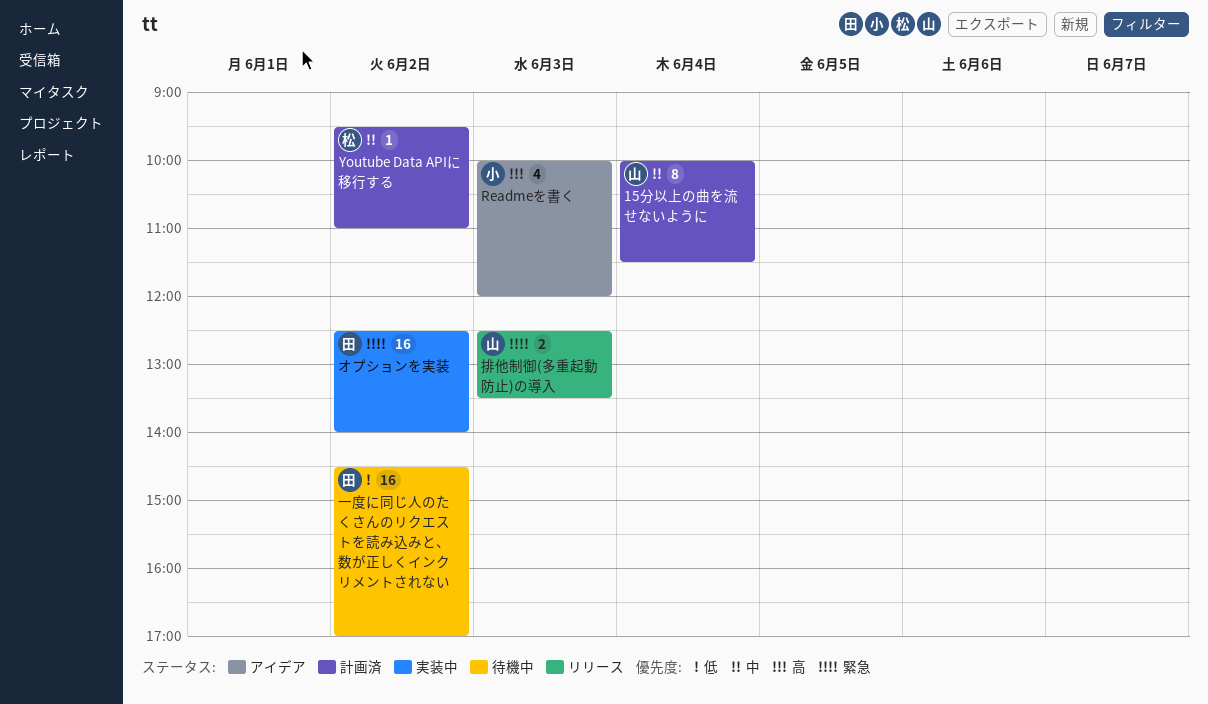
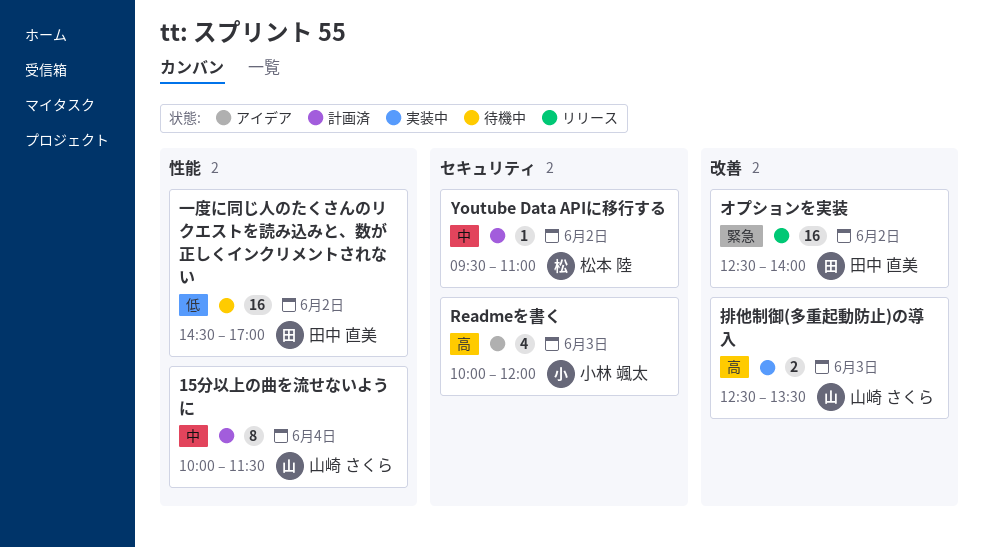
オプションを実装, status: 実装中 -> リリース
排他制御(多重起動防止)の導入, status: リリース -> 実装中
排他制御(多重起動防止)の導入, priority: 緊急 -> 高

